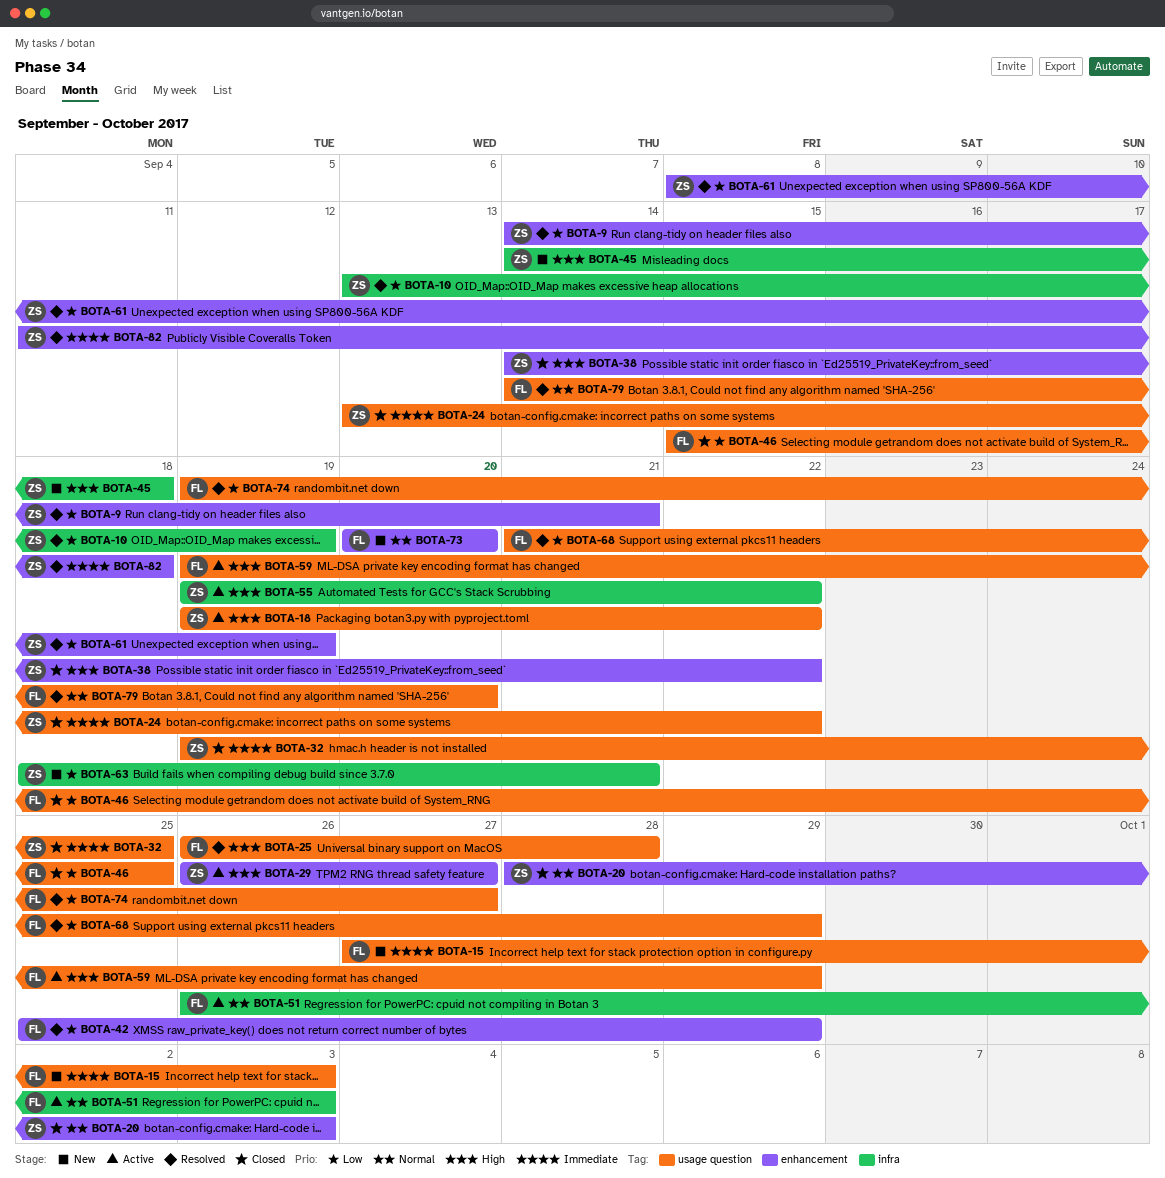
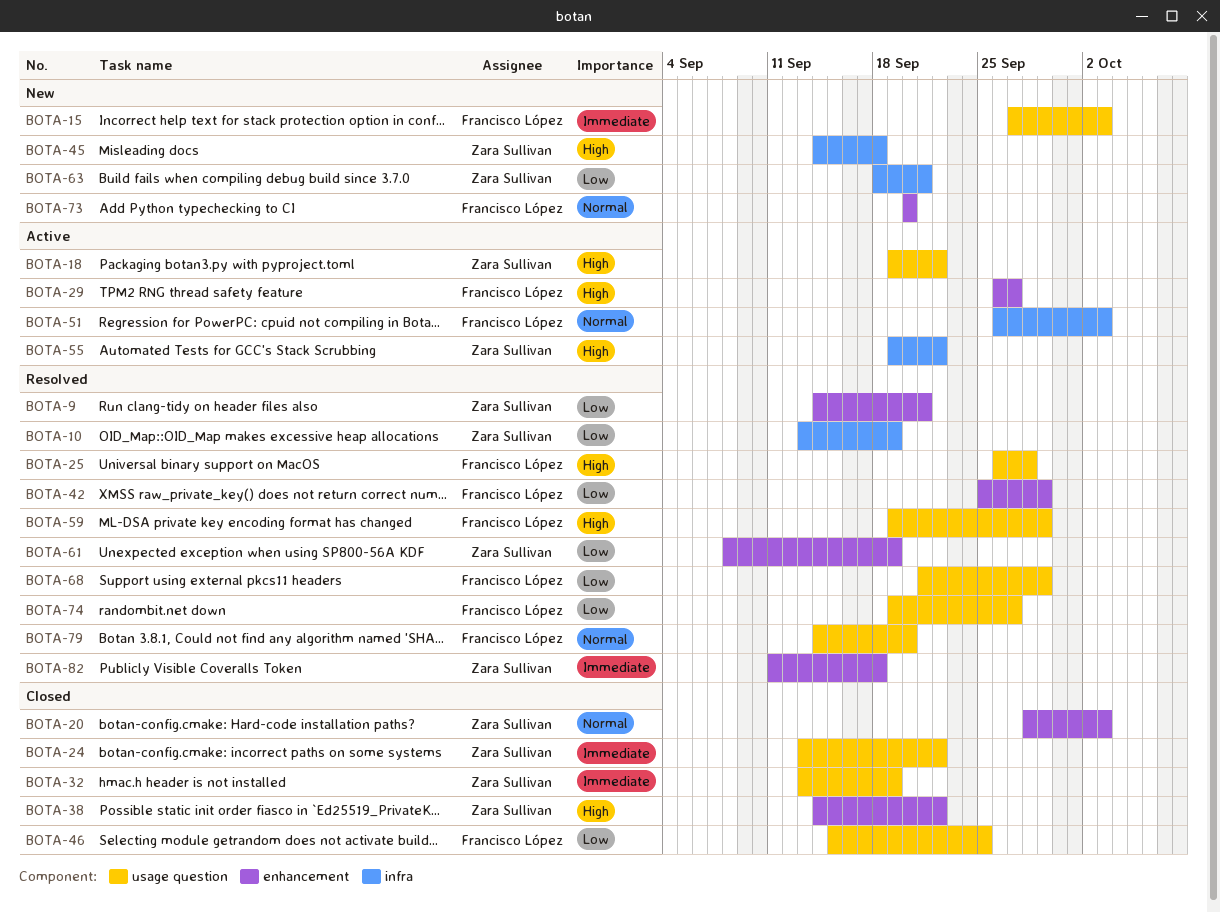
BOTA-29, owner: Zara Sullivan -> Francisco López
BOTA-32, start: Sep 19 -> Sep 13
BOTA-32, due: Sep 25 -> Sep 19
BOTA-59, status: Active -> Resolved

